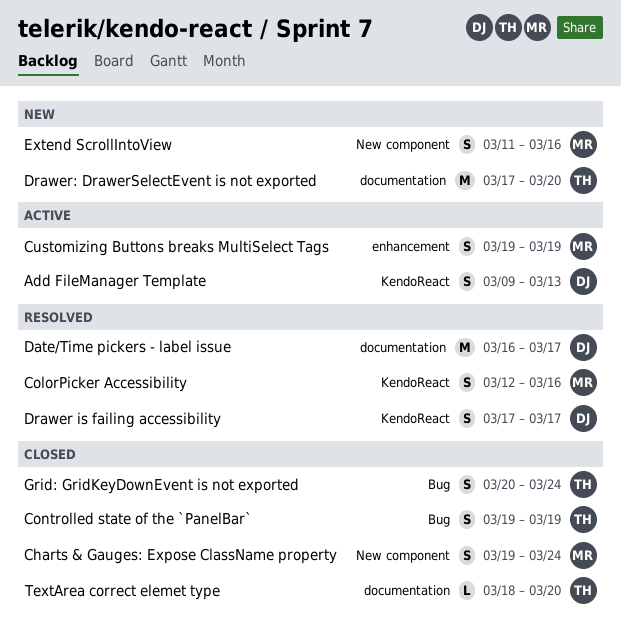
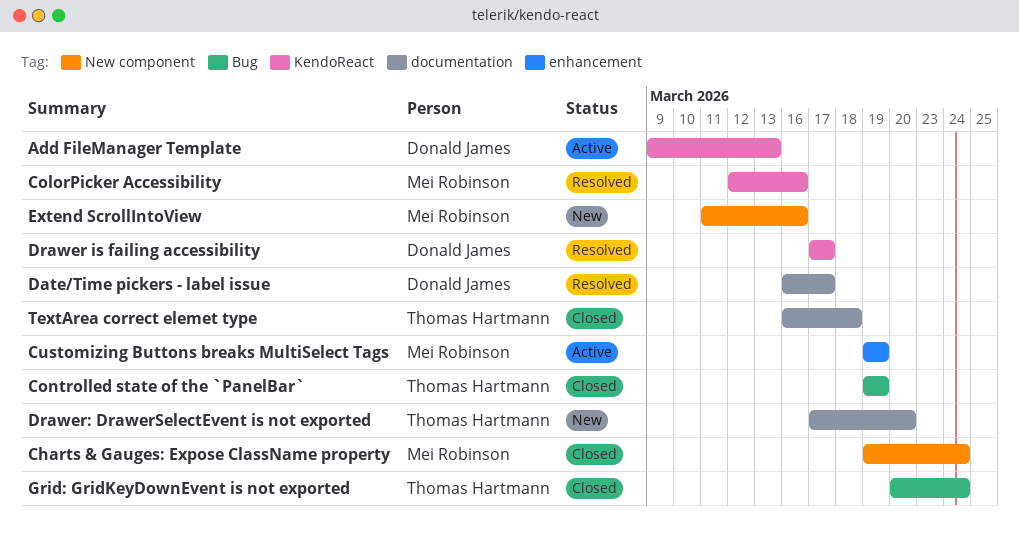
TextArea correct elemet type, start: Mar 18 -> Mar 16
TextArea correct elemet type, due: Mar 20 -> Mar 18

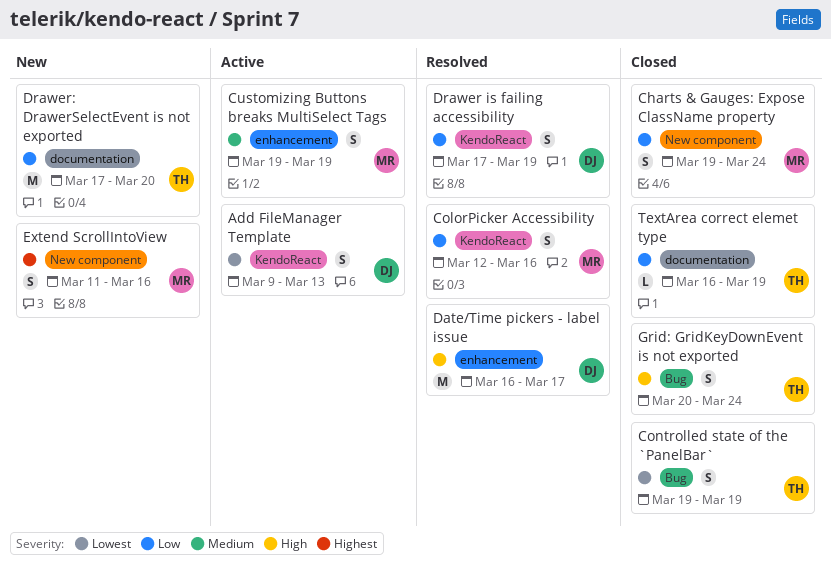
Date/Time pickers - label issue, label: documentation -> enhancement
Drawer is failing accessibility, due: Mar 17 -> Mar 19
TextArea correct elemet type, due: Mar 18 -> Mar 19

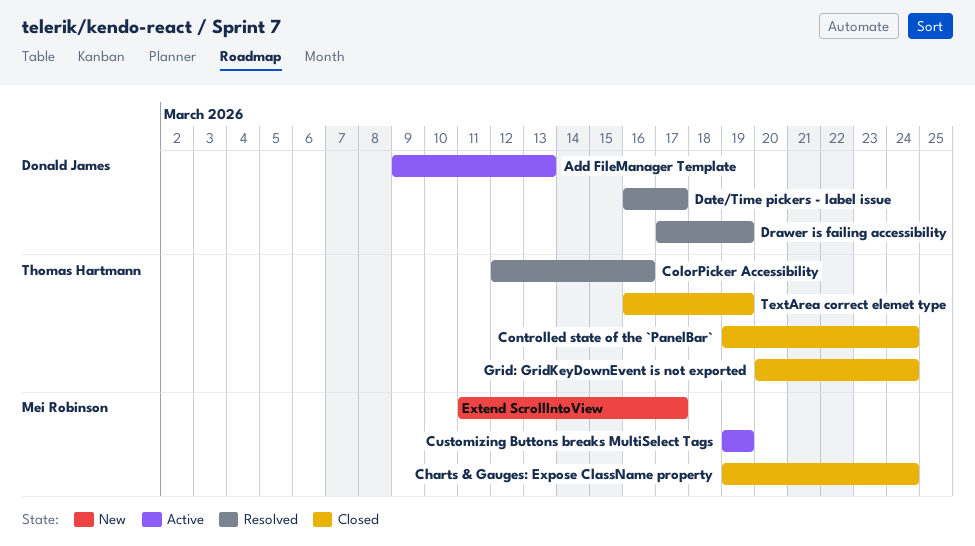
ColorPicker Accessibility, owner: Mei Robinson -> Thomas Hartmann
Controlled state of the `PanelBar`, due: Mar 19 -> Mar 24
Drawer: DrawerSelectEvent is not exported: present -> none
Extend ScrollIntoView, due: Mar 16 -> Mar 17

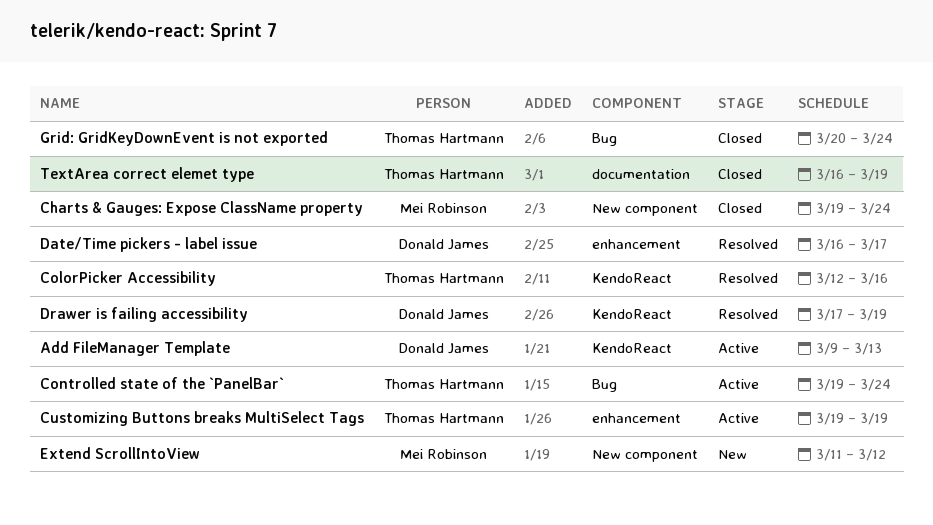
Controlled state of the `PanelBar`, status: Closed -> Active
Customizing Buttons breaks MultiSelect Tags, owner: Mei Robinson -> Thomas Hartmann
Extend ScrollIntoView, due: Mar 17 -> Mar 12

